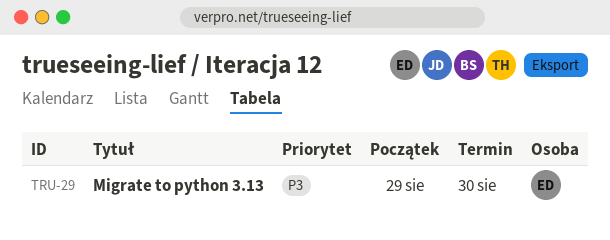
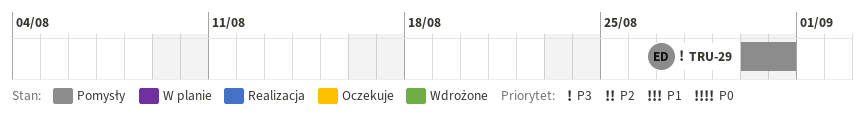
TRU-29, start: Aug 29 -> Aug 30
TRU-29, due: Aug 30 -> Aug 31

